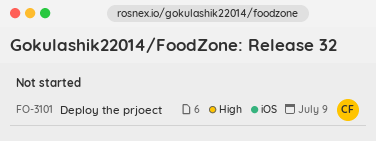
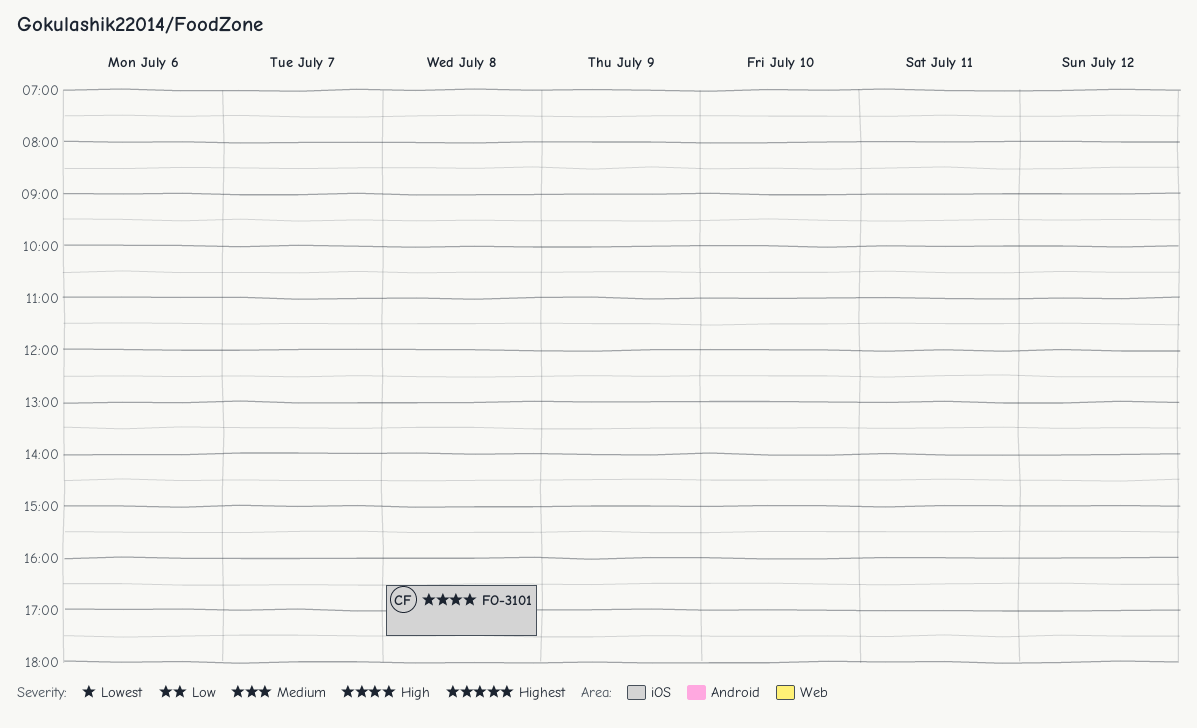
FO-3101, day: Jul 9 -> Jul 8

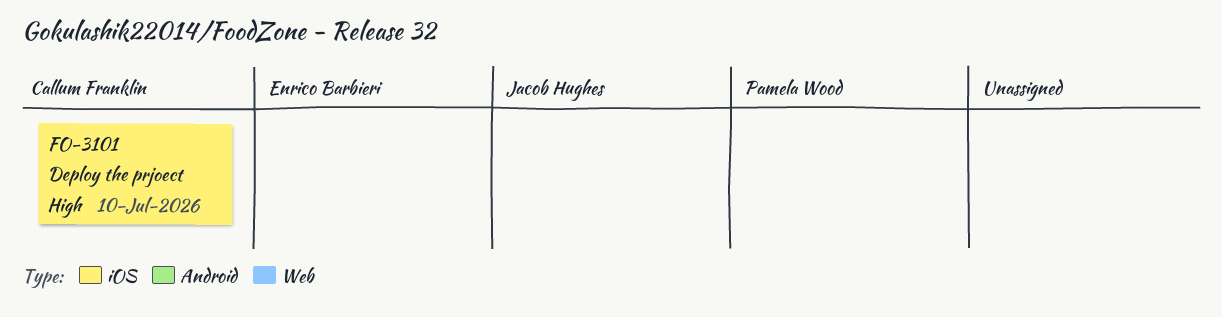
FO-3101, day: Jul 8 -> Jul 10

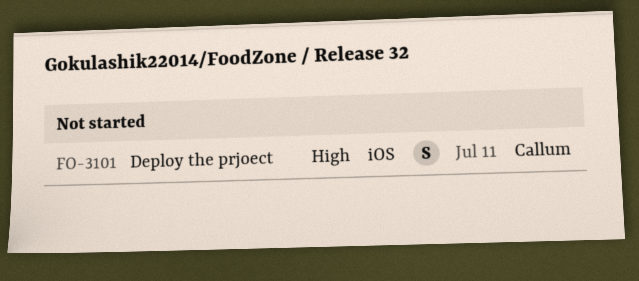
FO-3101, day: Jul 10 -> Jul 11

